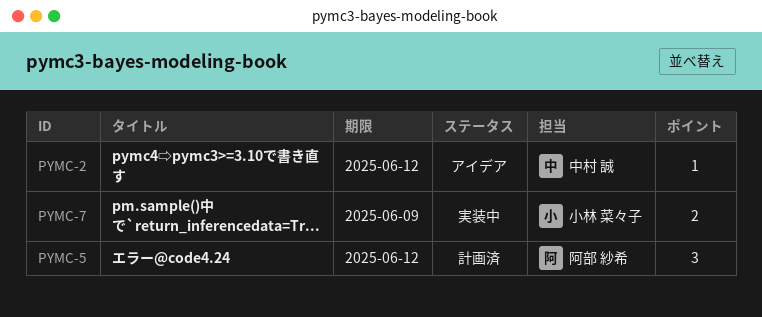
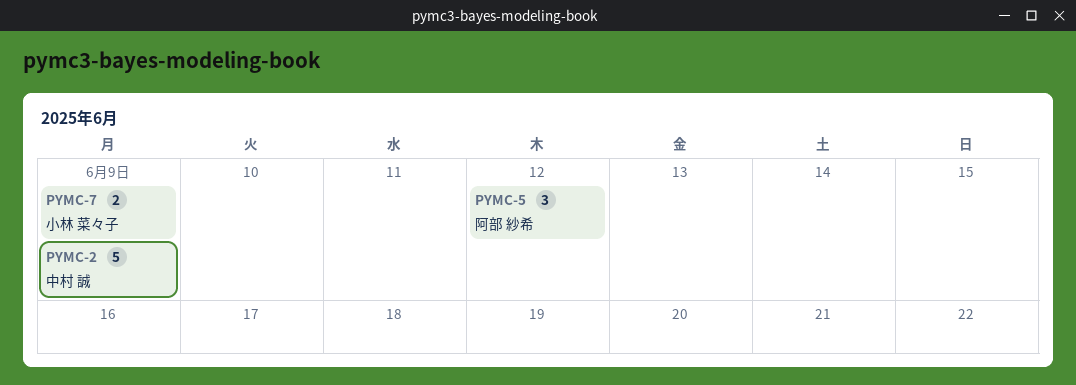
PYMC-2, estimate: 1 -> 5
PYMC-2, due: Jun 12 -> Jun 9

